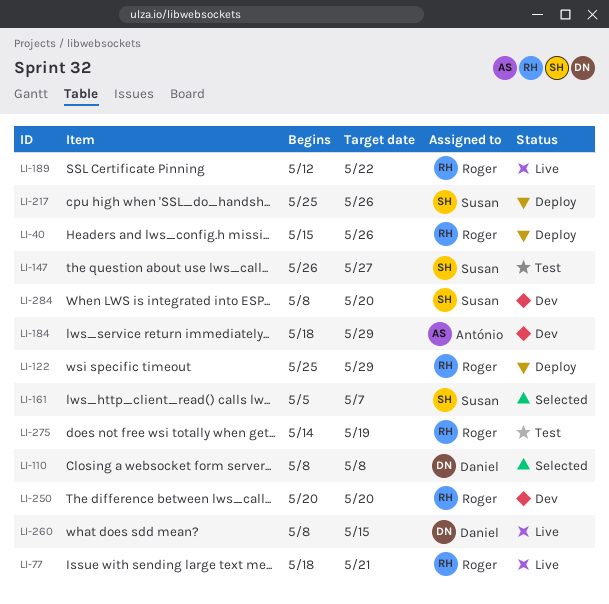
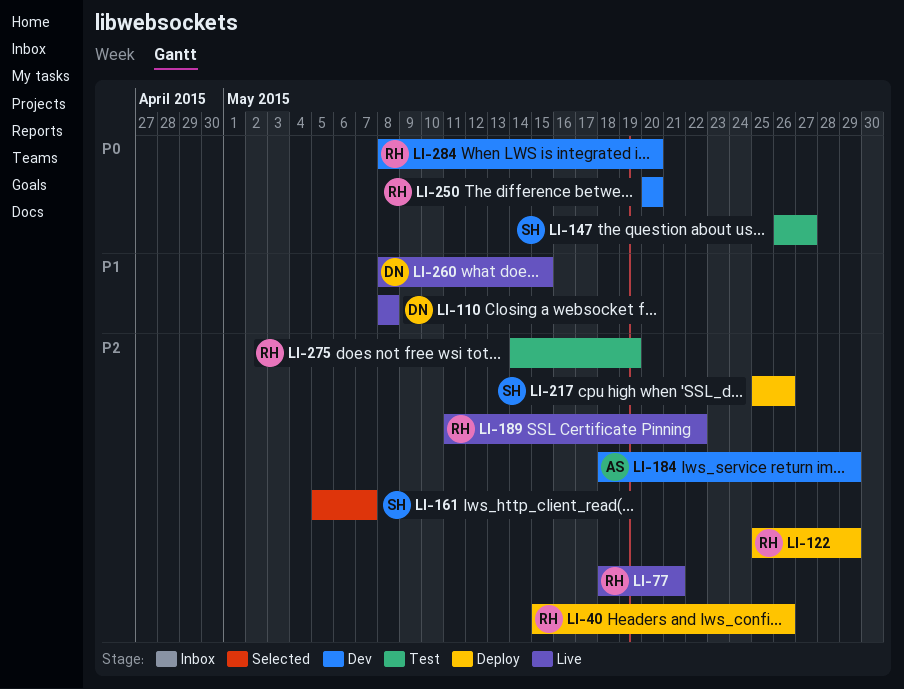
LI-110, status: Selected -> Live
LI-189, start: May 12 -> May 11
LI-284, owner: Susan -> Roger

